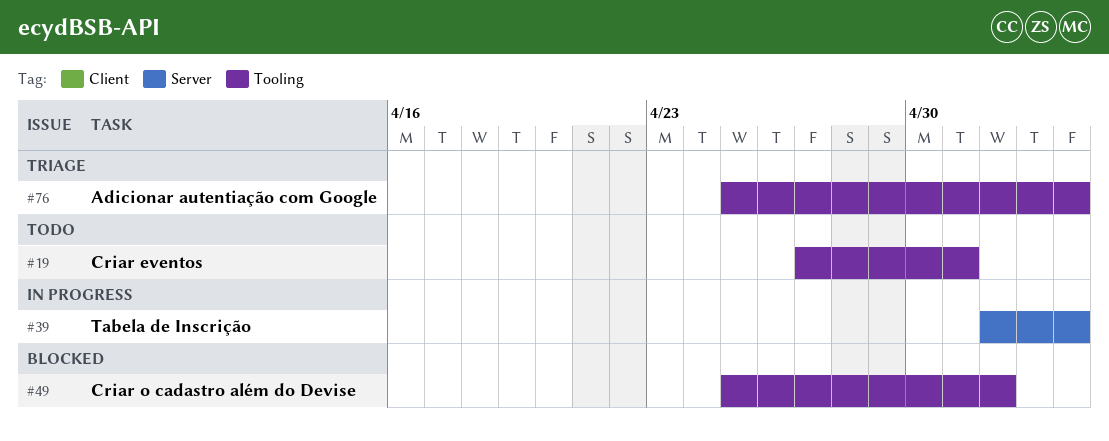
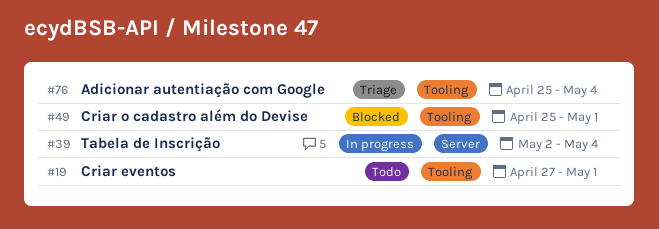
#49, due: May 2 -> May 1

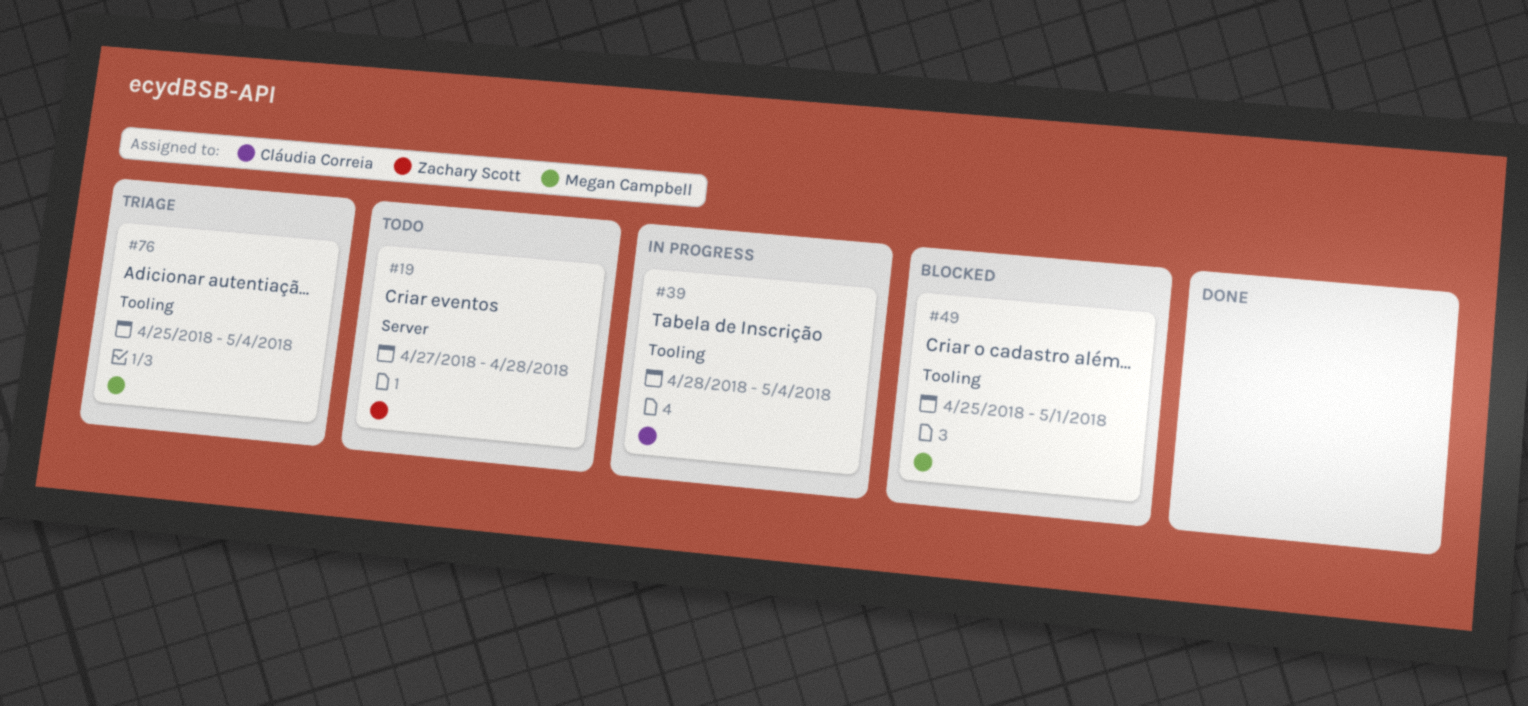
#19, label: Tooling -> Server
#19, due: May 1 -> Apr 28
#39, label: Server -> Tooling
#39, start: May 2 -> Apr 28

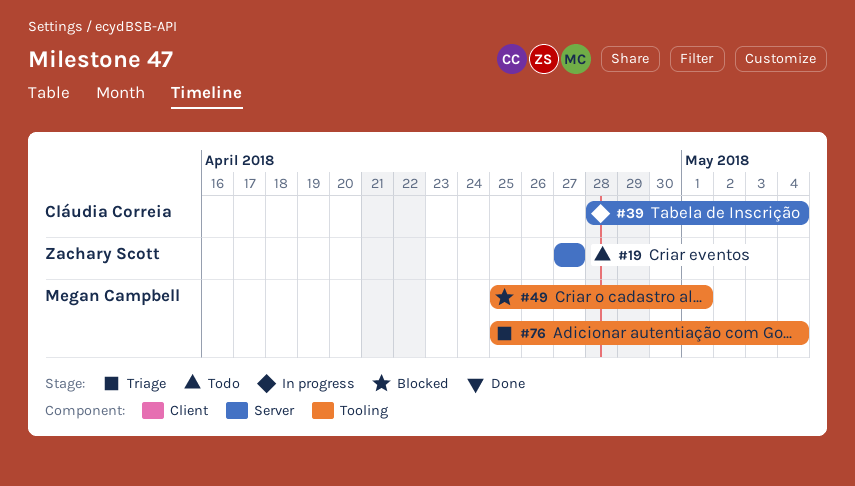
#19, due: Apr 28 -> Apr 27
#39, label: Tooling -> Server

